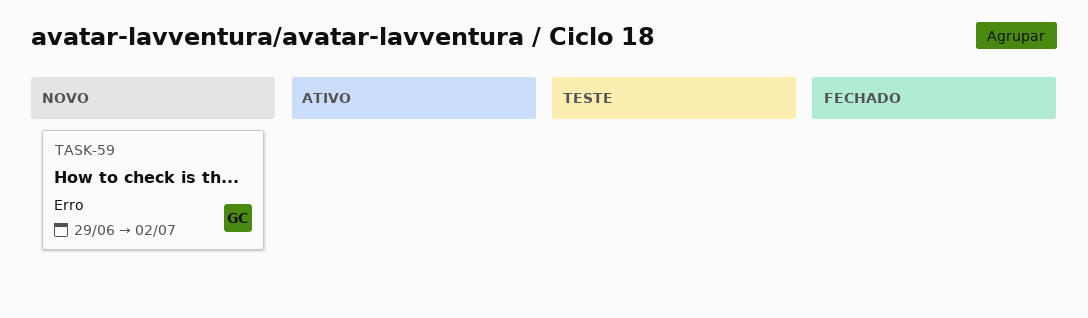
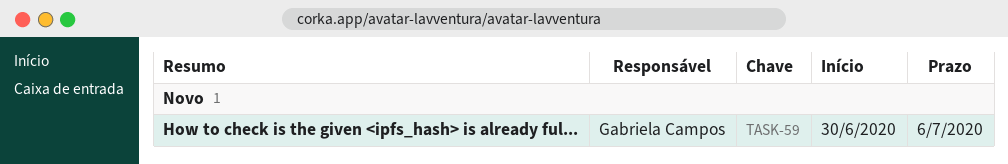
TASK-59, start: Jun 29 -> Jun 30
TASK-59, due: Jul 2 -> Jul 6

